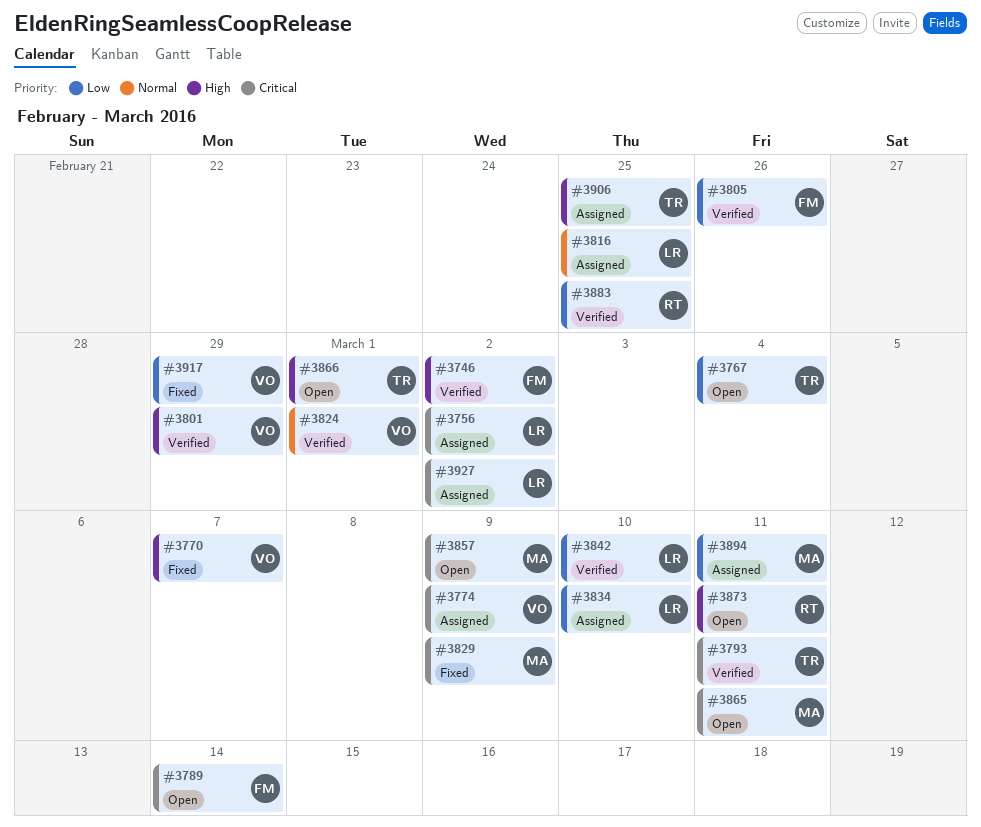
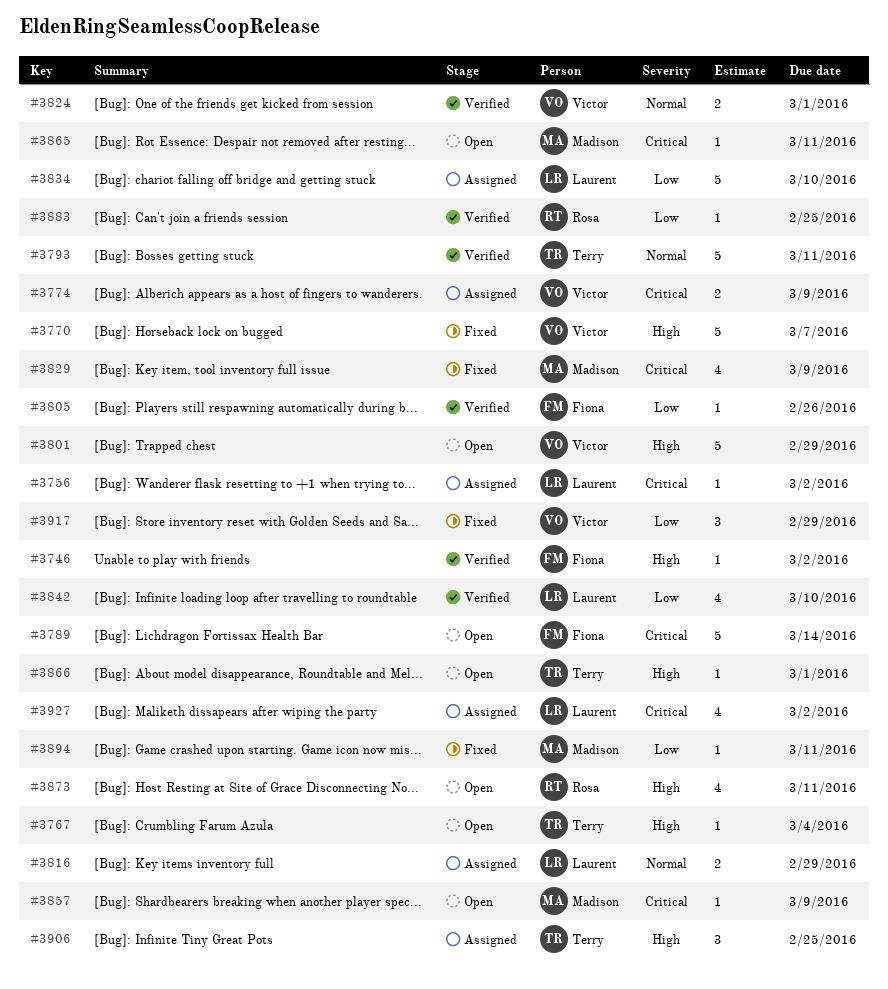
#3767, priority: Low -> High
#3793, priority: Critical -> Normal
#3801, status: Verified -> Open
#3816, due: Feb 25 -> Feb 29
#3894, status: Assigned -> Fixed

